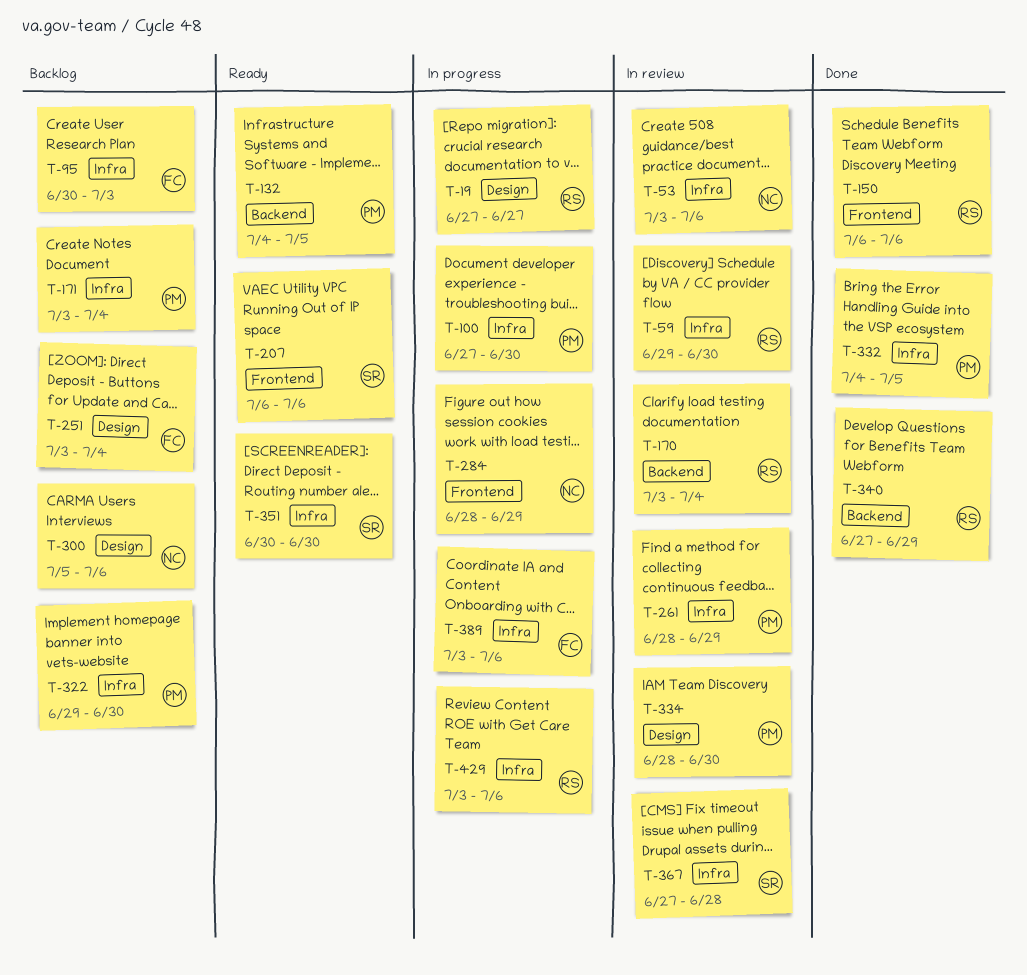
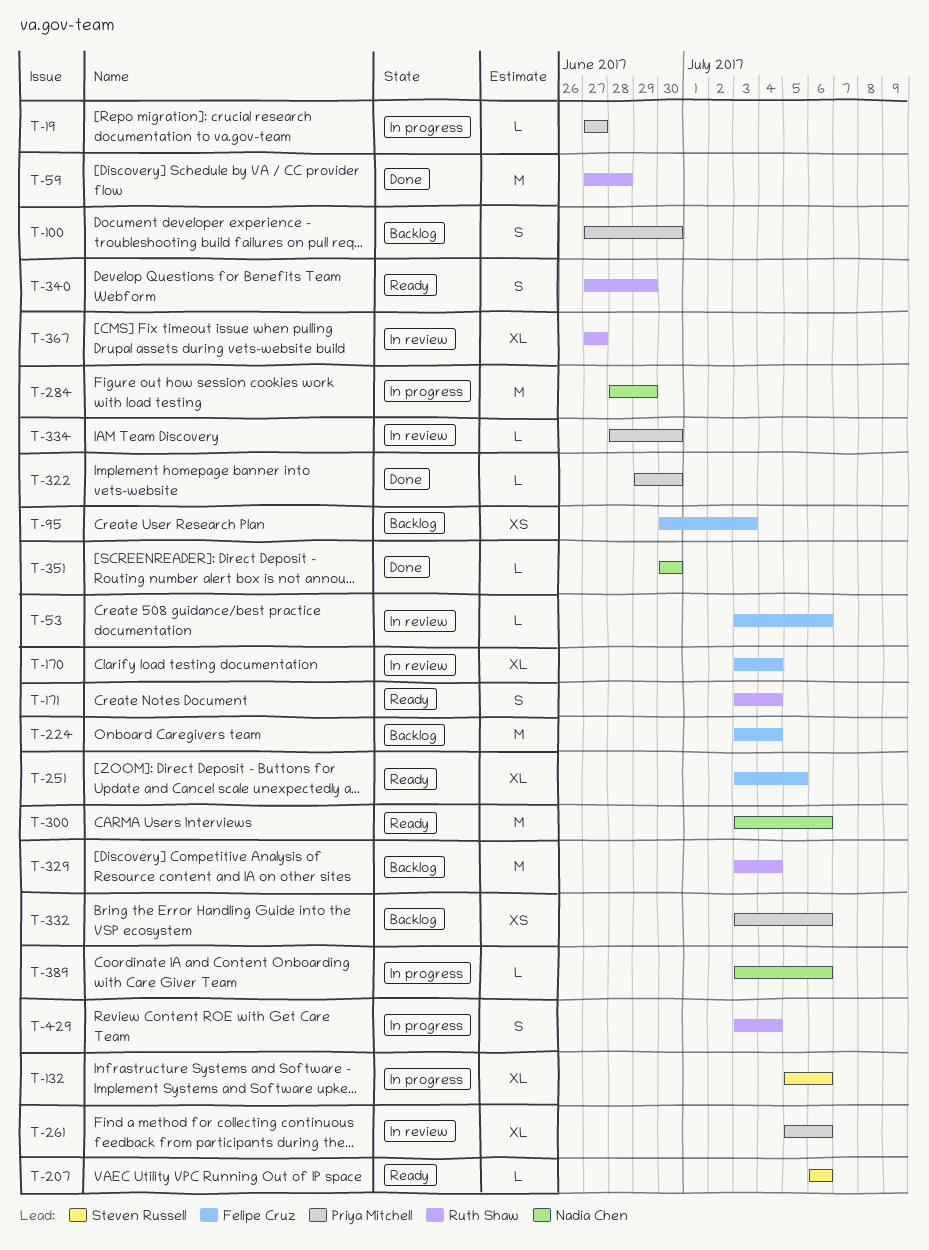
T-19, owner: Ruth Shaw -> Priya Mitchell
T-53, owner: Nadia Chen -> Felipe Cruz
T-59, status: In review -> Done
T-59, start: Jun 29 -> Jun 27
T-59, due: Jun 30 -> Jun 28
T-100, status: In progress -> Backlog
T-132, status: Ready -> In progress
T-132, owner: Priya Mitchell -> Steven Russell
T-132, start: Jul 4 -> Jul 5
T-132, due: Jul 5 -> Jul 6
T-150: present -> none
T-170, owner: Ruth Shaw -> Felipe Cruz
T-171, status: Backlog -> Ready
T-171, owner: Priya Mitchell -> Ruth Shaw
T-224: none -> present
T-251, status: Backlog -> Ready
T-251, due: Jul 4 -> Jul 5
T-261, start: Jun 28 -> Jul 5
T-261, due: Jun 29 -> Jul 6
T-300, status: Backlog -> Ready
T-300, start: Jul 5 -> Jul 3
T-322, status: Backlog -> Done
T-329: none -> present
T-332, status: Done -> Backlog
T-332, start: Jul 4 -> Jul 3
T-332, due: Jul 5 -> Jul 6
T-340, status: Done -> Ready
T-351, status: Ready -> Done
T-351, owner: Steven Russell -> Nadia Chen
T-367, owner: Steven Russell -> Ruth Shaw
T-367, due: Jun 28 -> Jun 27
T-389, owner: Felipe Cruz -> Nadia Chen
T-429, due: Jul 6 -> Jul 4

